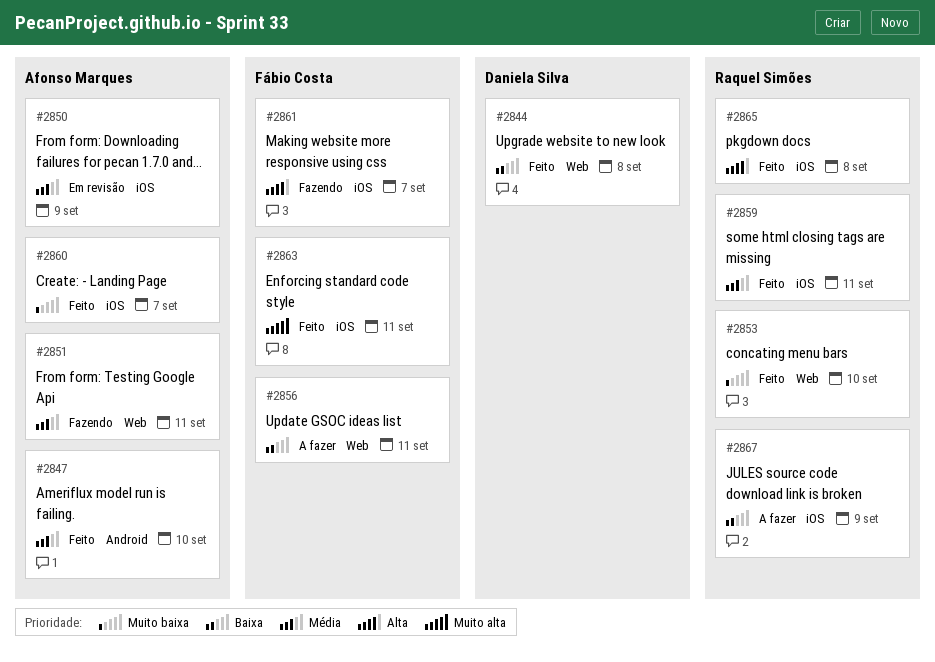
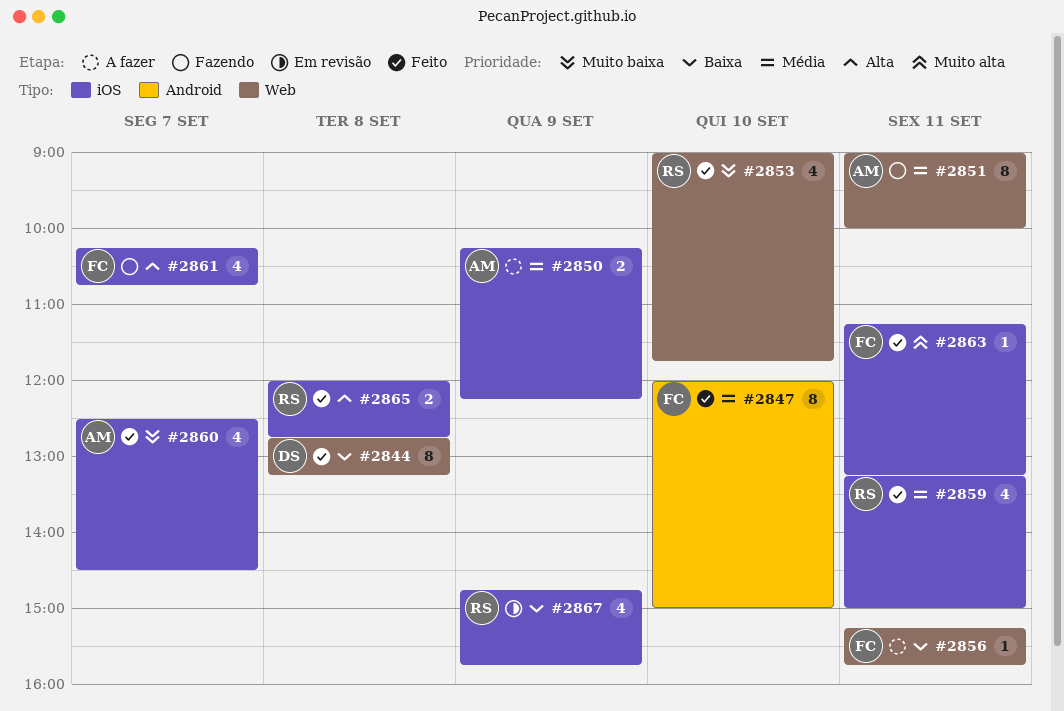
#2847, owner: Afonso Marques -> Fábio Costa
#2850, status: Em revisão -> A fazer
#2867, status: A fazer -> Em revisão

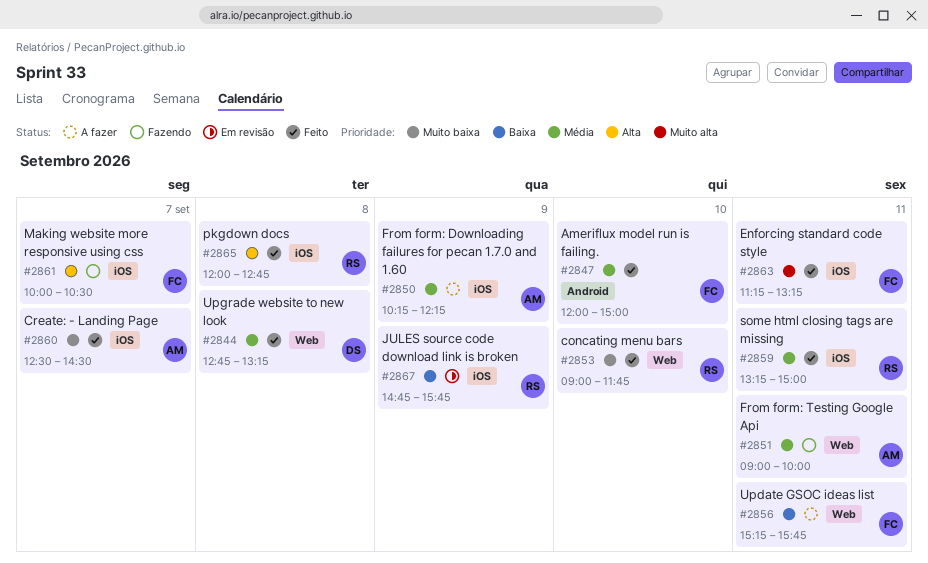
#2844, priority: Baixa -> Média
#2861, begins: 10:15 -> 10:00
#2861, ends: 10:45 -> 10:30

